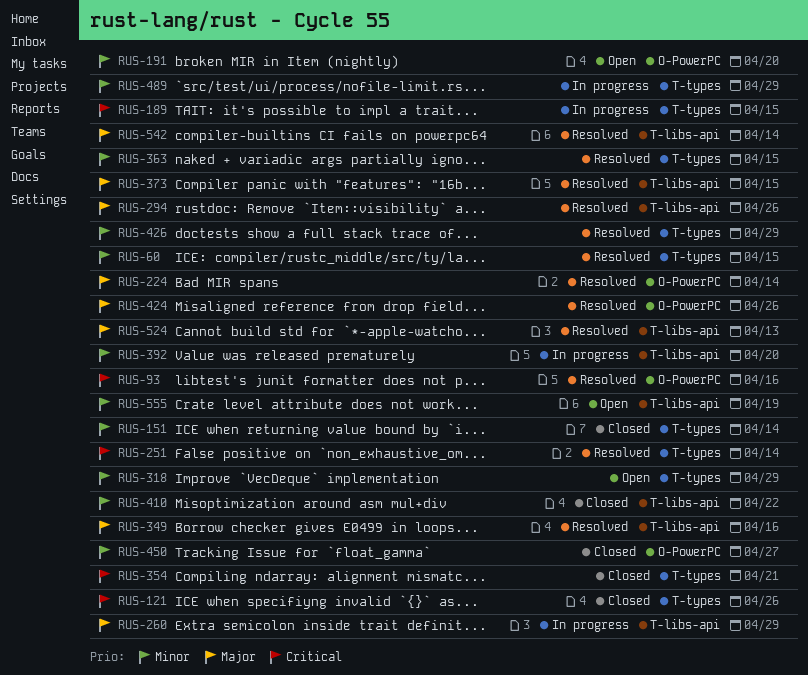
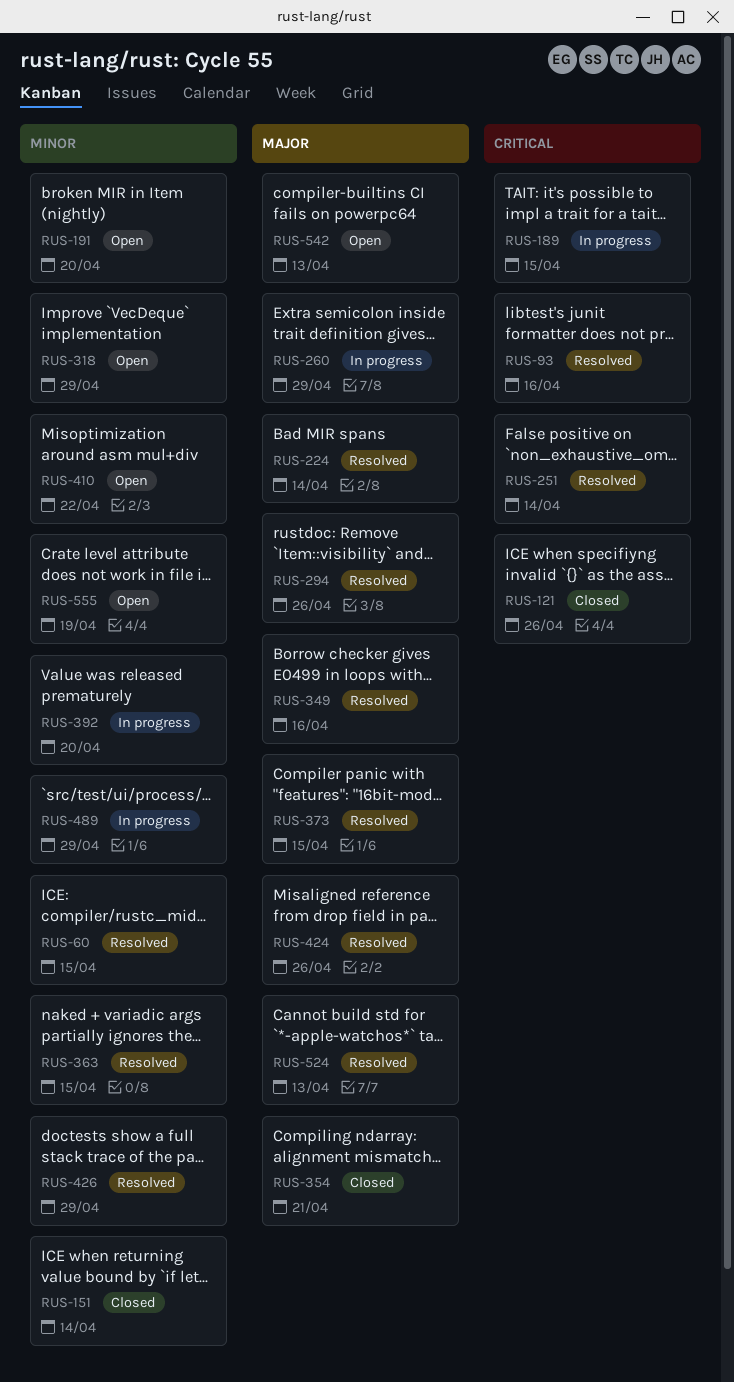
RUS-354, priority: Critical -> Major
RUS-410, status: Closed -> Open
RUS-450: present -> none
RUS-542, status: Resolved -> Open
RUS-542, due: Apr 14 -> Apr 13

